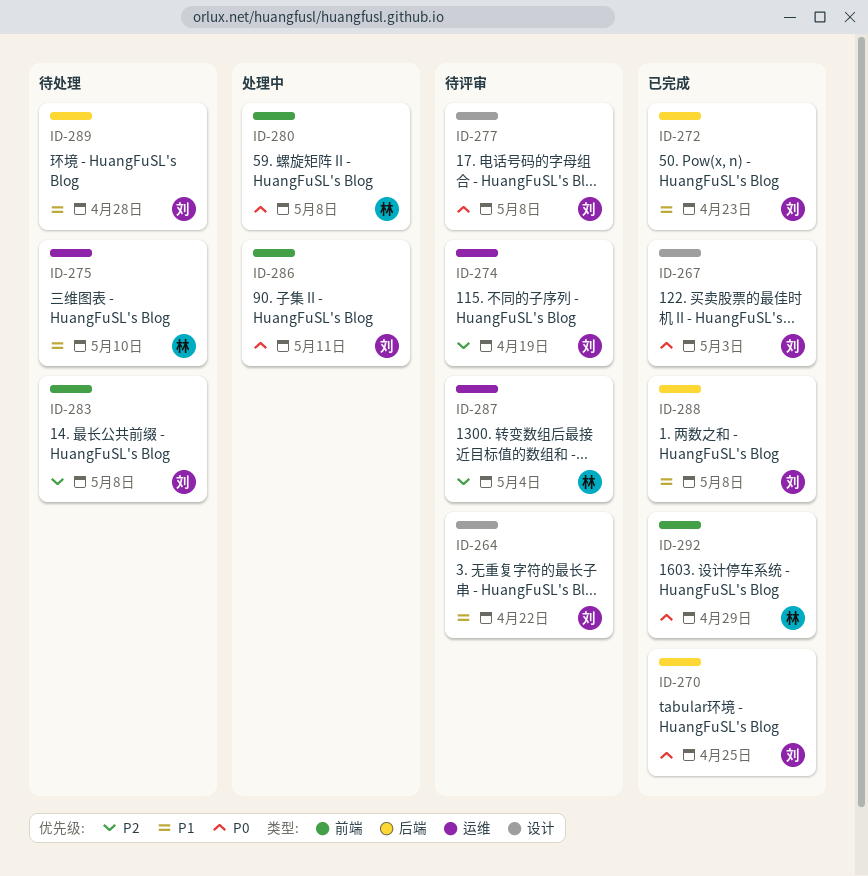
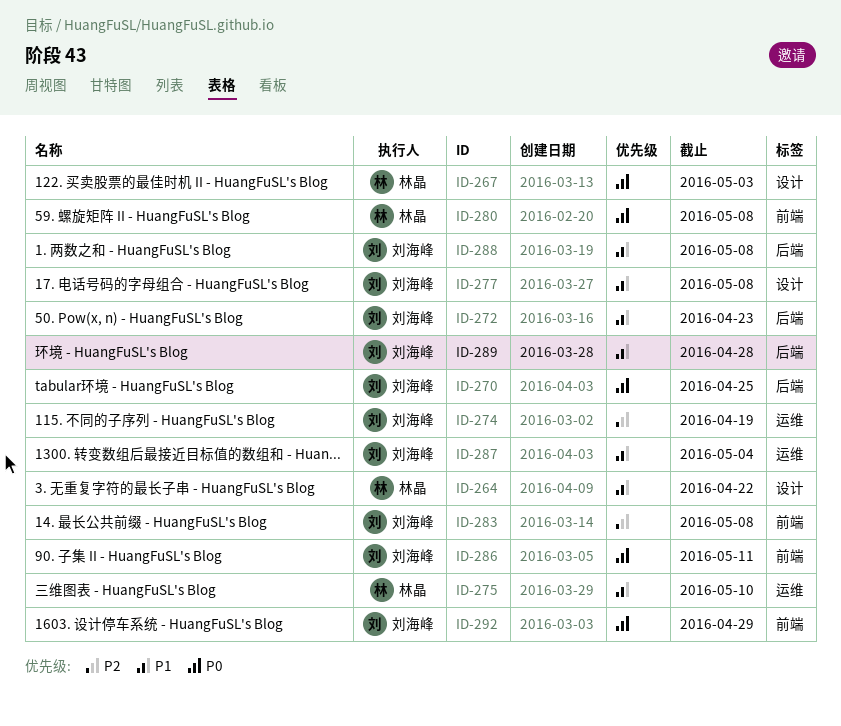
ID-264, owner: 刘海峰 -> 林晶
ID-267, owner: 刘海峰 -> 林晶
ID-277, priority: P0 -> P1
ID-287, owner: 林晶 -> 刘海峰
ID-287, priority: P2 -> P1
ID-292, owner: 林晶 -> 刘海峰

